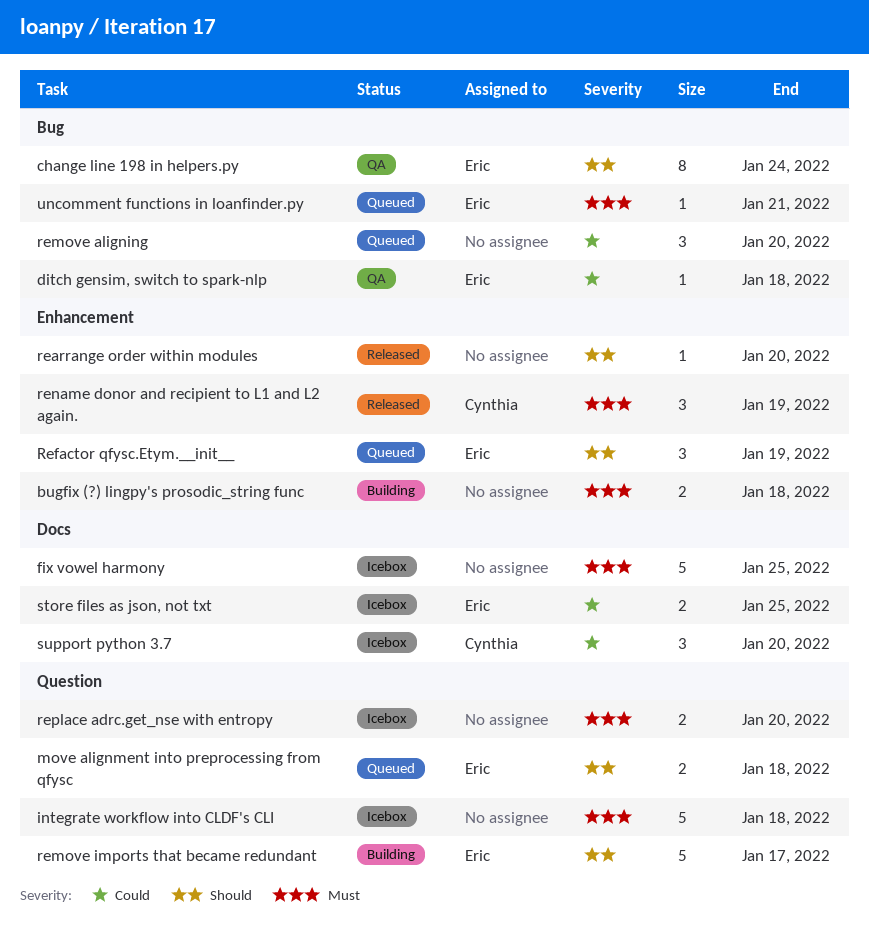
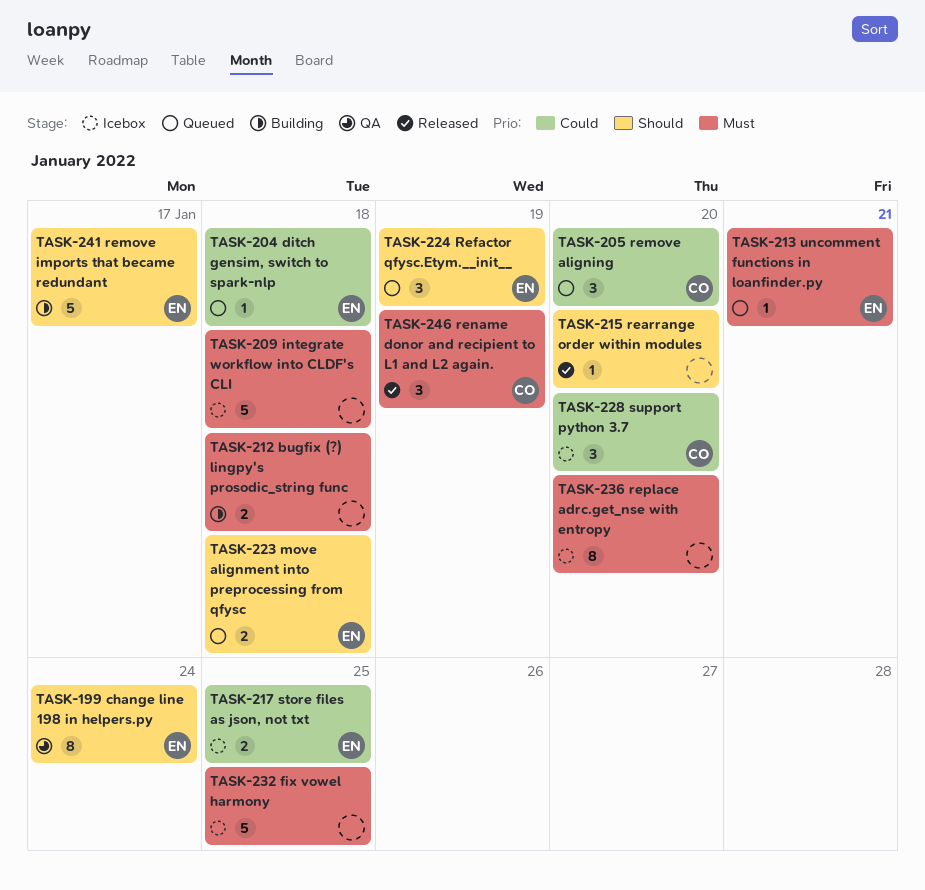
ditch gensim, switch to spark-nlp, status: QA -> Queued
remove aligning, owner: none -> Cynthia
replace adrc.get_nse with entropy, estimate: 2 -> 8

